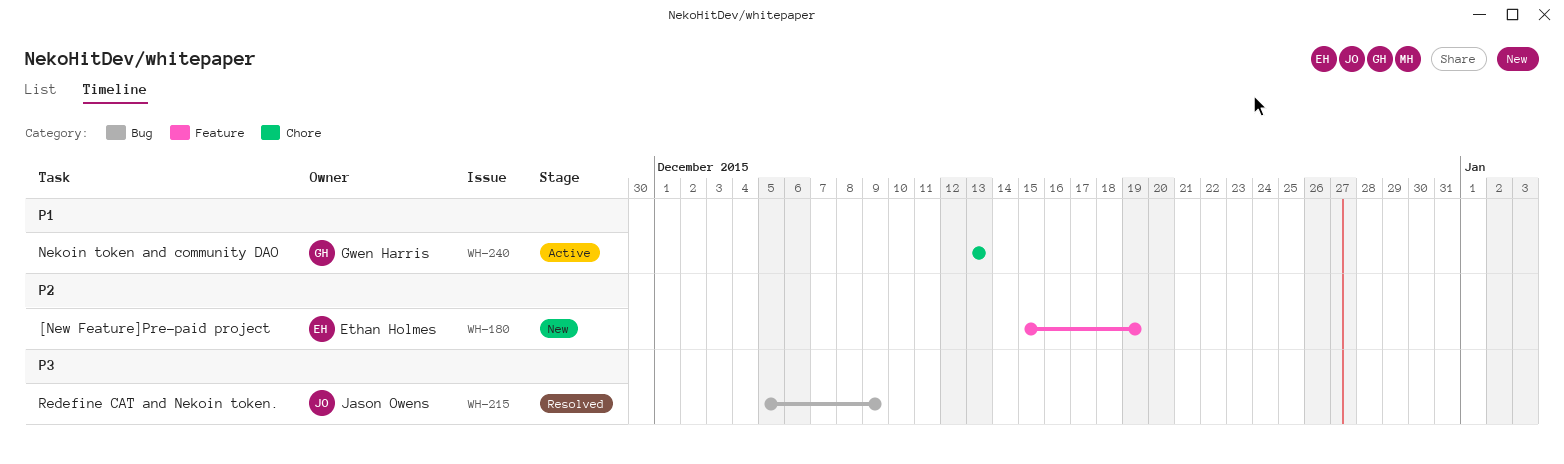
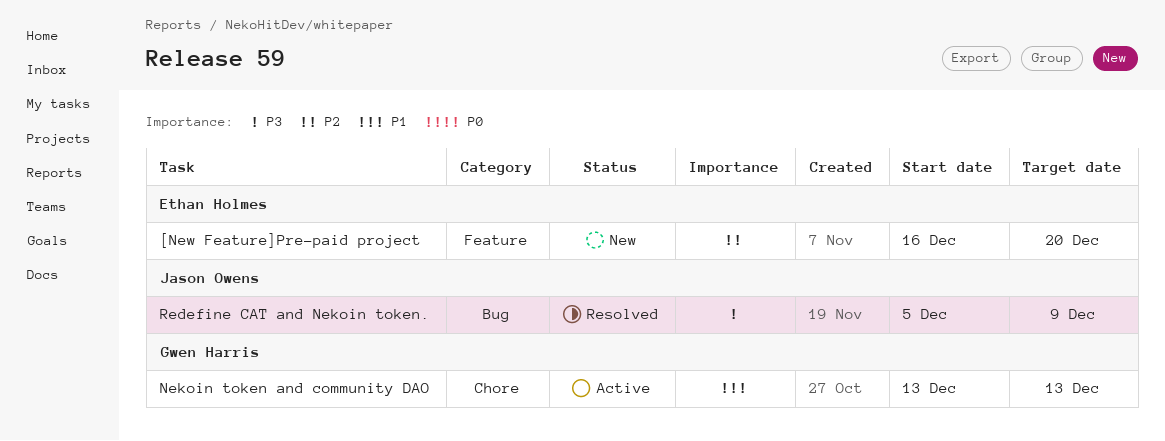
[New Feature]Pre-paid project, start: Dec 15 -> Dec 16
[New Feature]Pre-paid project, due: Dec 19 -> Dec 20

